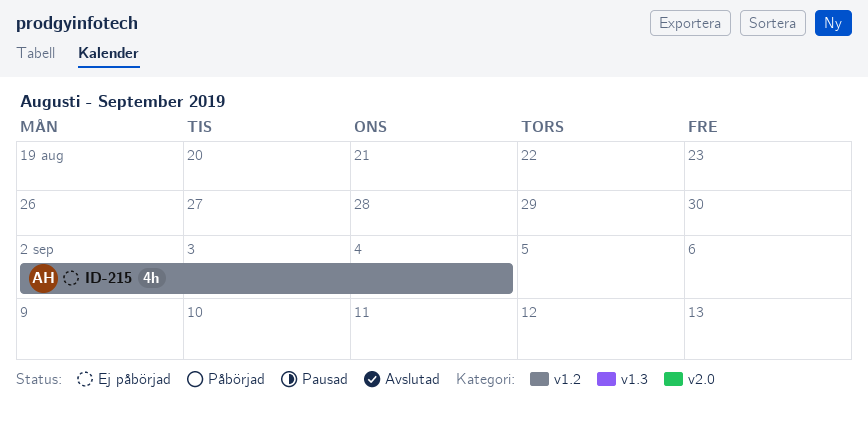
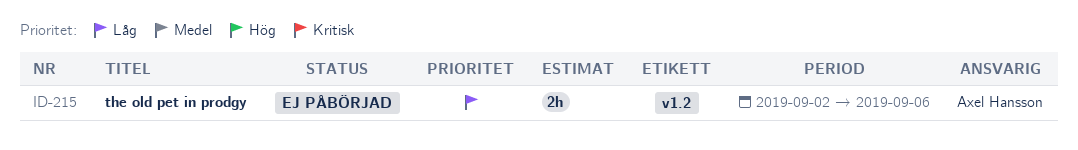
ID-215, estimate: 4h -> 2h
ID-215, due: Sep 4 -> Sep 6

